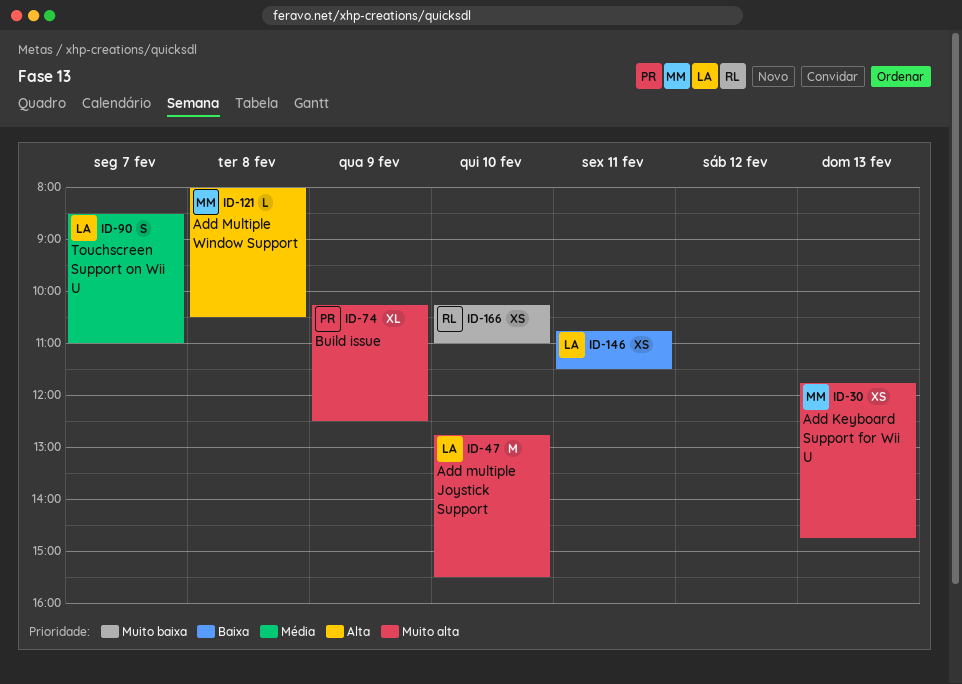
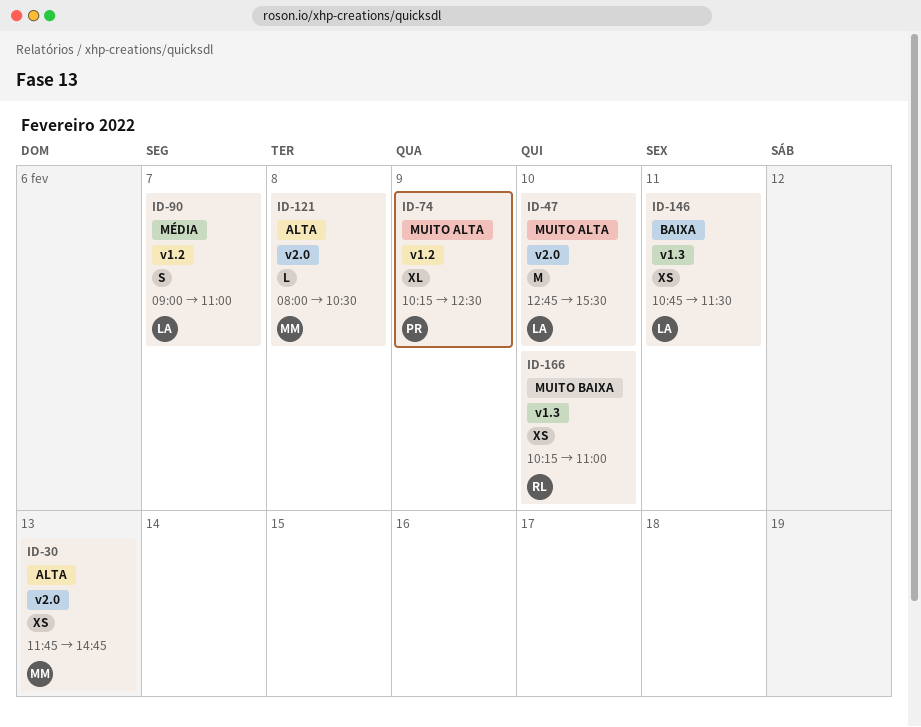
ID-30, priority: Muito alta -> Alta
ID-90, begins: 08:30 -> 09:00

